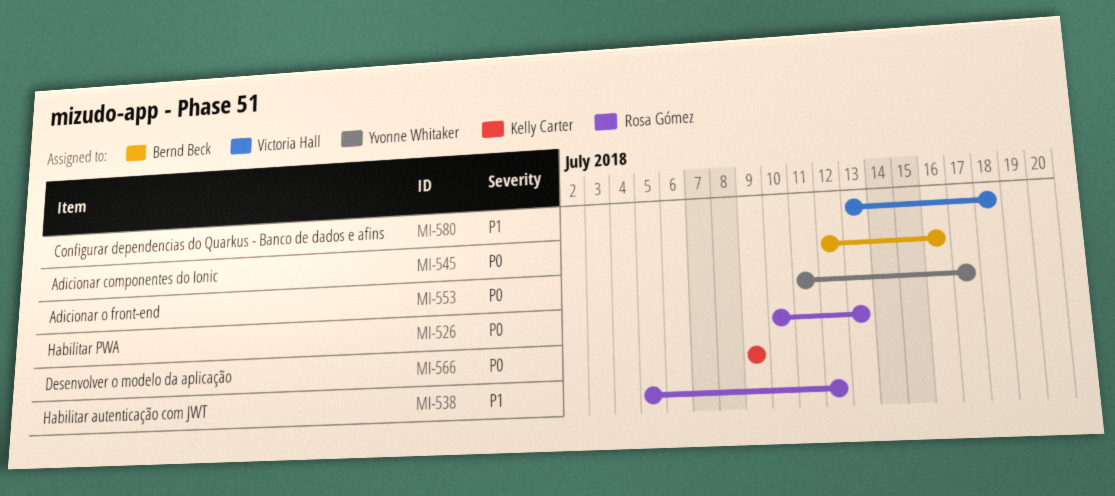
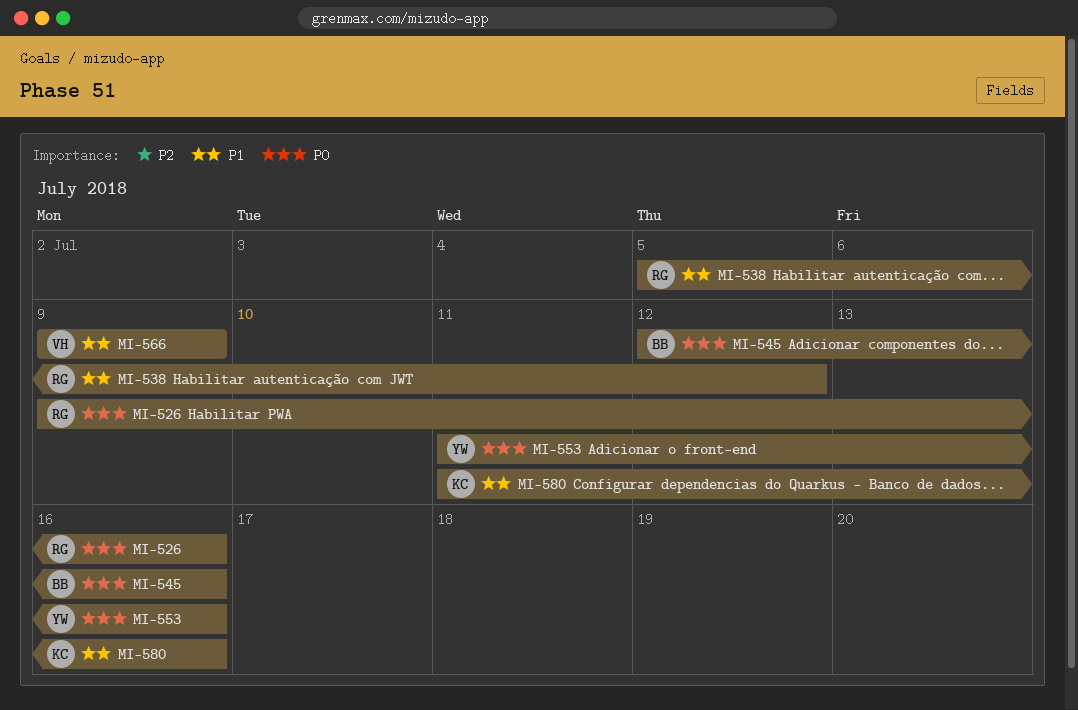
MI-526, start: Jul 10 -> Jul 9
MI-526, due: Jul 13 -> Jul 16
MI-553, due: Jul 17 -> Jul 16
MI-566, owner: Kelly Carter -> Victoria Hall
MI-566, priority: P0 -> P1
MI-580, owner: Victoria Hall -> Kelly Carter
MI-580, start: Jul 13 -> Jul 11
MI-580, due: Jul 18 -> Jul 16

